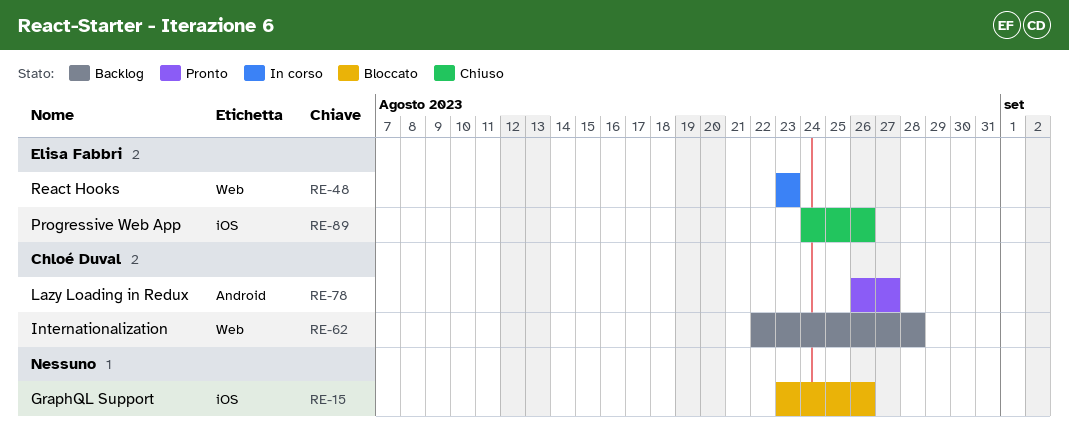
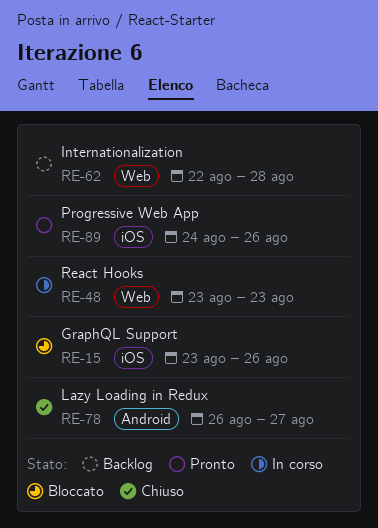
RE-78, status: Pronto -> Chiuso
RE-89, status: Chiuso -> Pronto

